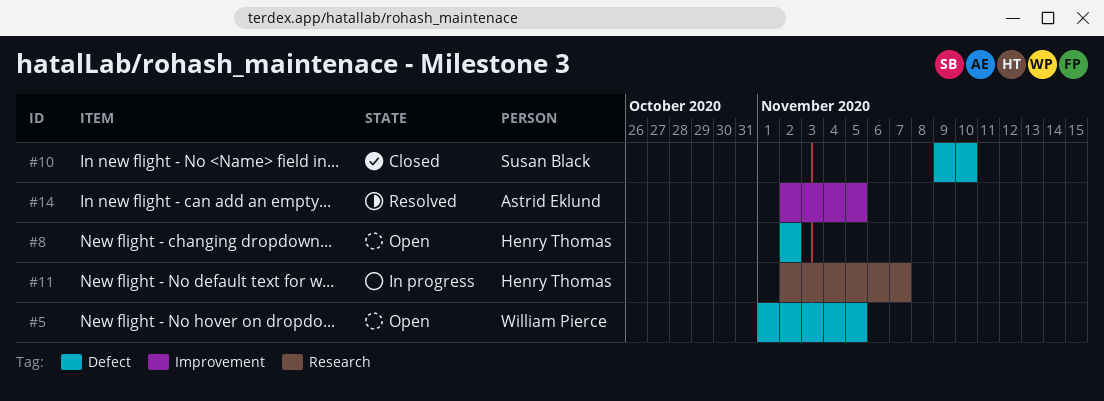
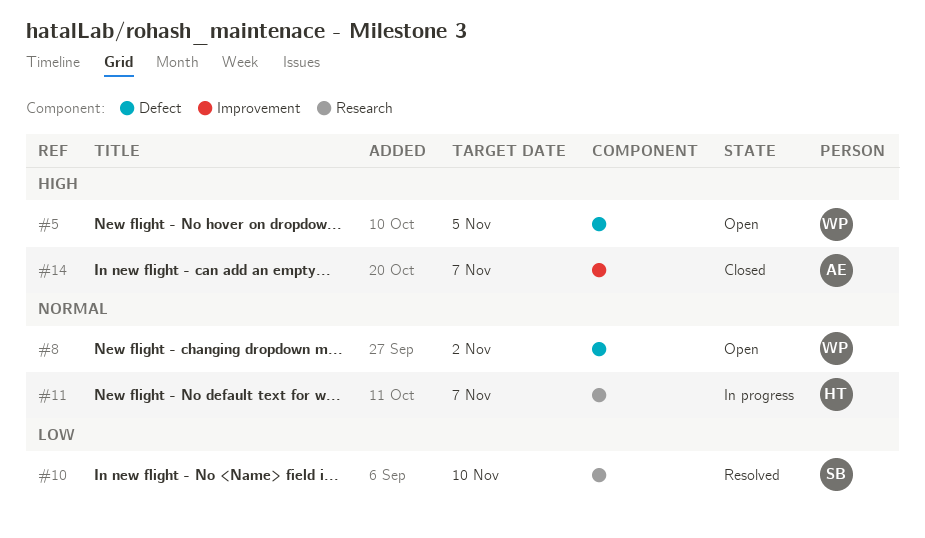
#8, owner: Henry Thomas -> William Pierce
#10, status: Closed -> Resolved
#10, label: Defect -> Research
#14, status: Resolved -> Closed
#14, due: Nov 5 -> Nov 7

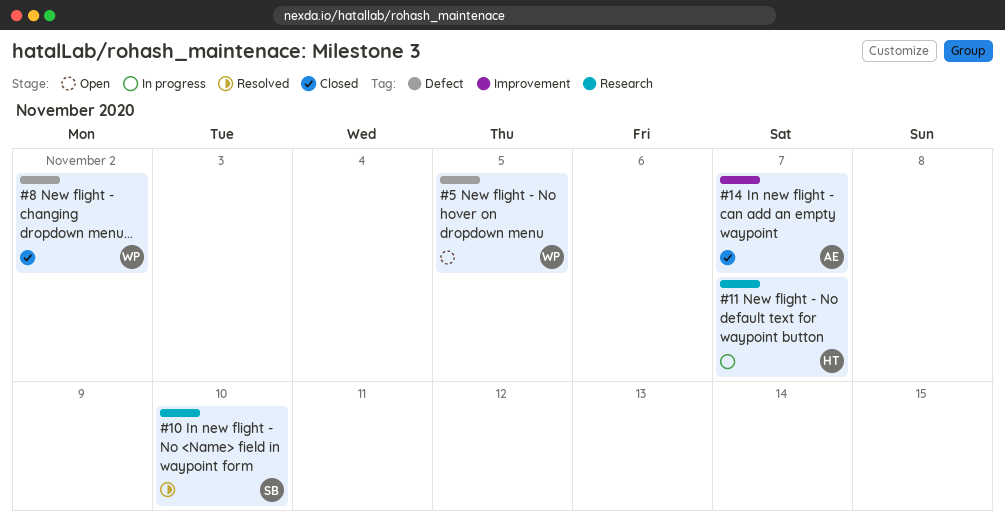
#8, status: Open -> Closed

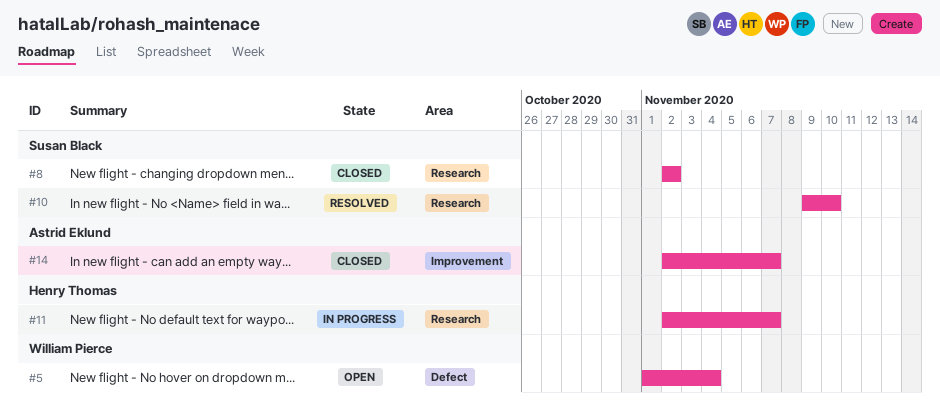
#5, due: Nov 5 -> Nov 4
#8, owner: William Pierce -> Susan Black
#8, label: Defect -> Research

